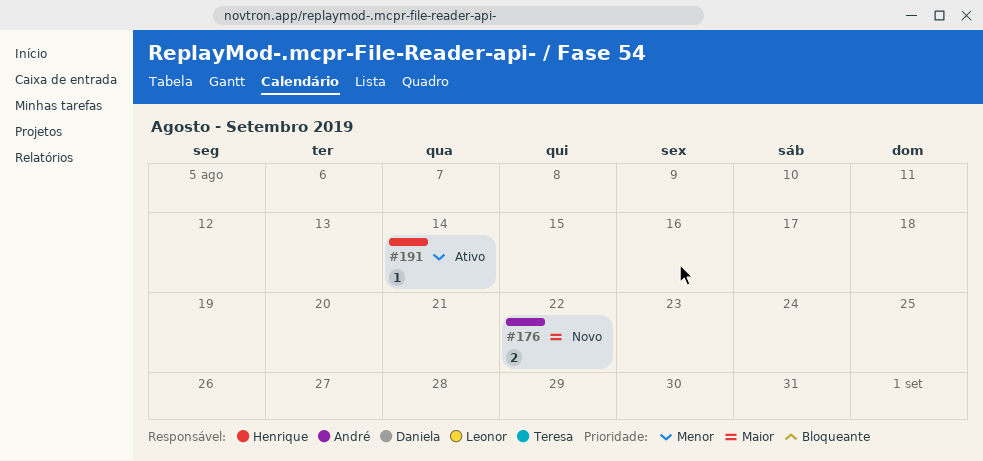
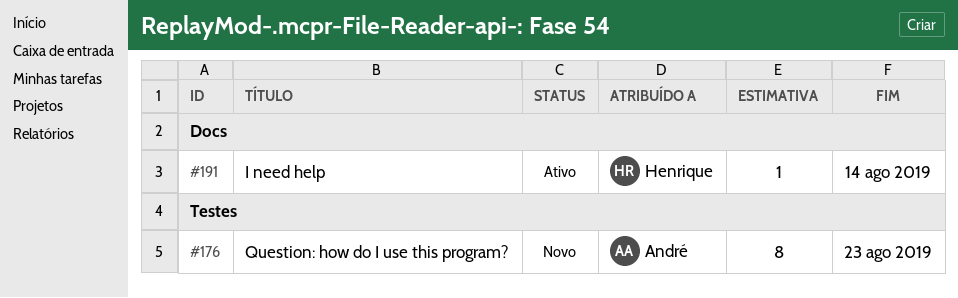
#176, estimate: 2 -> 8
#176, due: Aug 22 -> Aug 23

